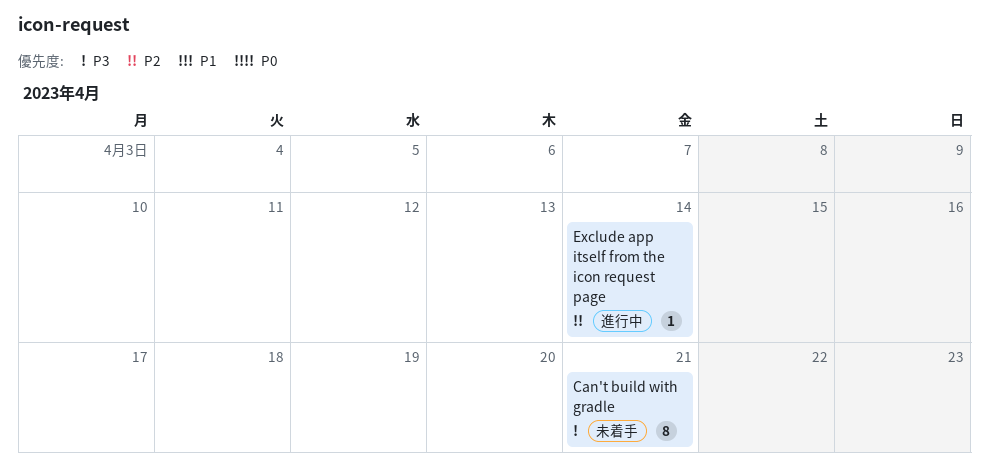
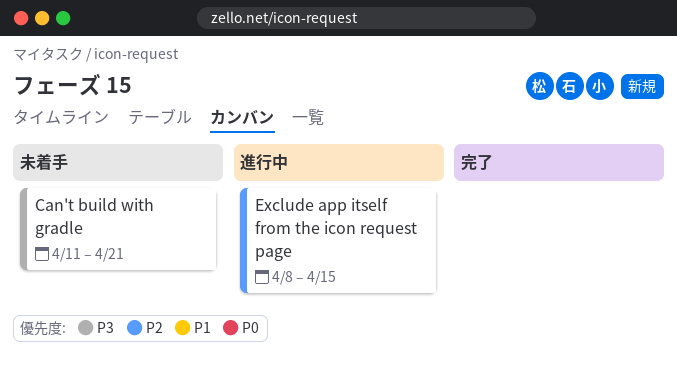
Exclude app itself from the icon request page, due: Apr 14 -> Apr 15

